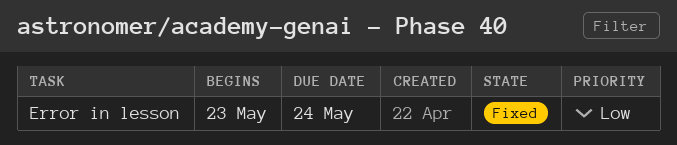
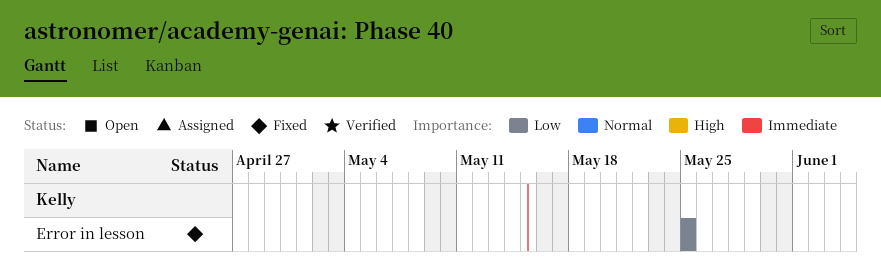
Error in lesson, start: May 23 -> May 25
Error in lesson, due: May 24 -> May 25

